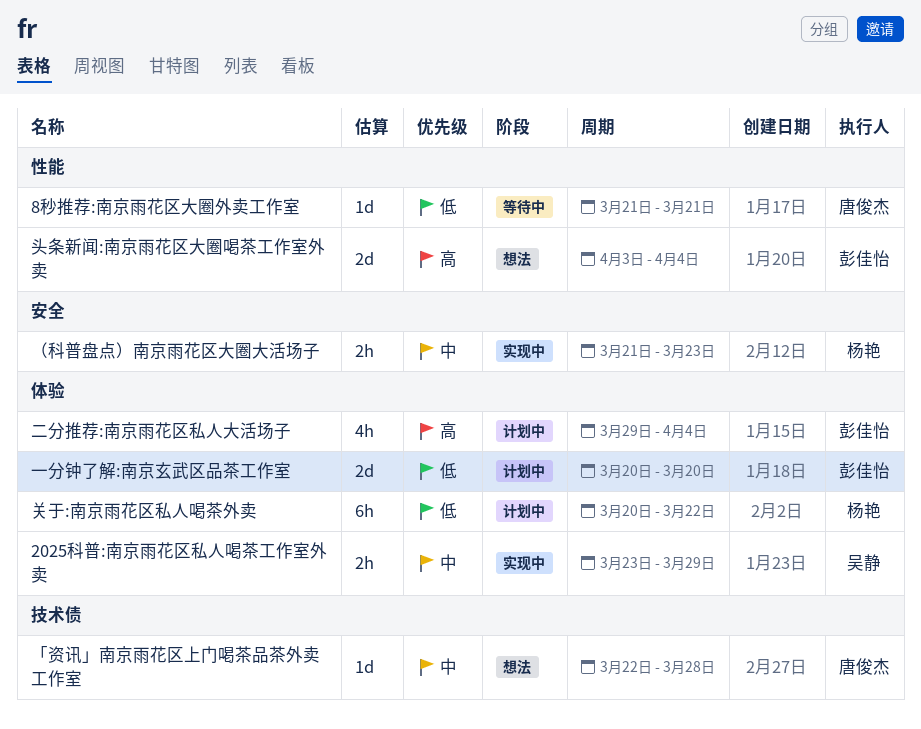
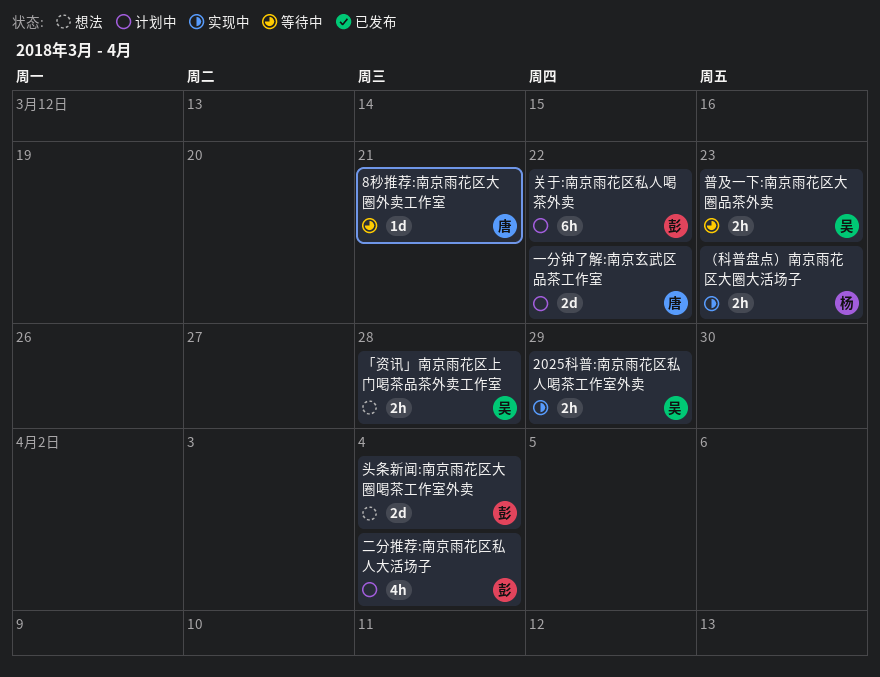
「资讯」南京雨花区上门喝茶品茶外卖工作室, owner: 唐俊杰 -> 吴静
「资讯」南京雨花区上门喝茶品茶外卖工作室, estimate: 1d -> 2h
一分钟了解:南京玄武区品茶工作室, owner: 彭佳怡 -> 唐俊杰
一分钟了解:南京玄武区品茶工作室, due: Mar 20 -> Mar 22
关于:南京雨花区私人喝茶外卖, owner: 杨艳 -> 彭佳怡
普及一下:南京雨花区大圈品茶外卖: none -> present

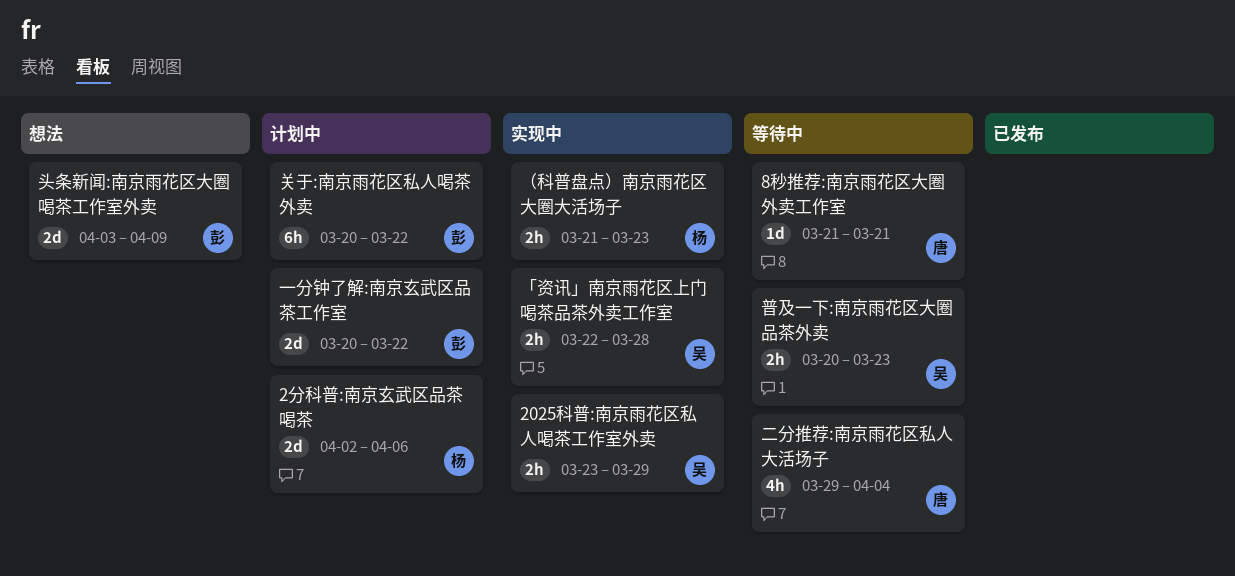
2分科普:南京玄武区品茶喝茶: none -> present
「资讯」南京雨花区上门喝茶品茶外卖工作室, status: 想法 -> 实现中
一分钟了解:南京玄武区品茶工作室, owner: 唐 -> 彭
二分推荐:南京雨花区私人大活场子, status: 计划中 -> 等待中
二分推荐:南京雨花区私人大活场子, owner: 彭 -> 唐
头条新闻:南京雨花区大圈喝茶工作室外卖, due: Apr 4 -> Apr 9

